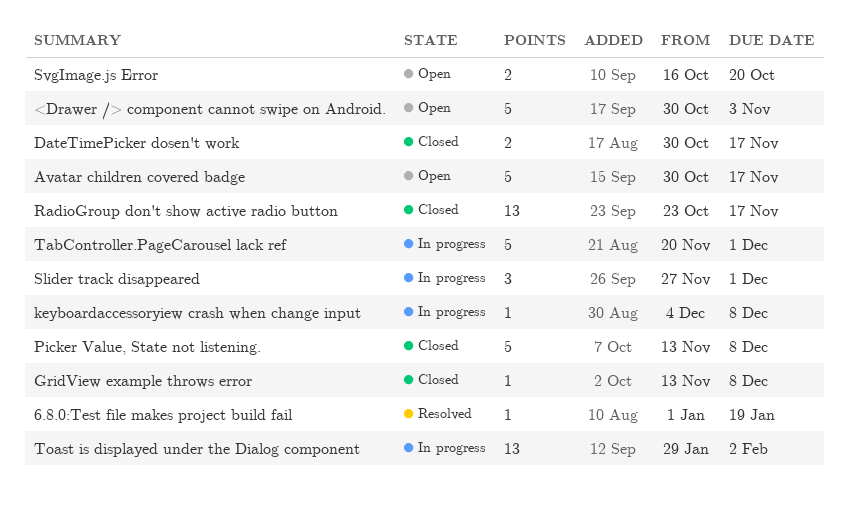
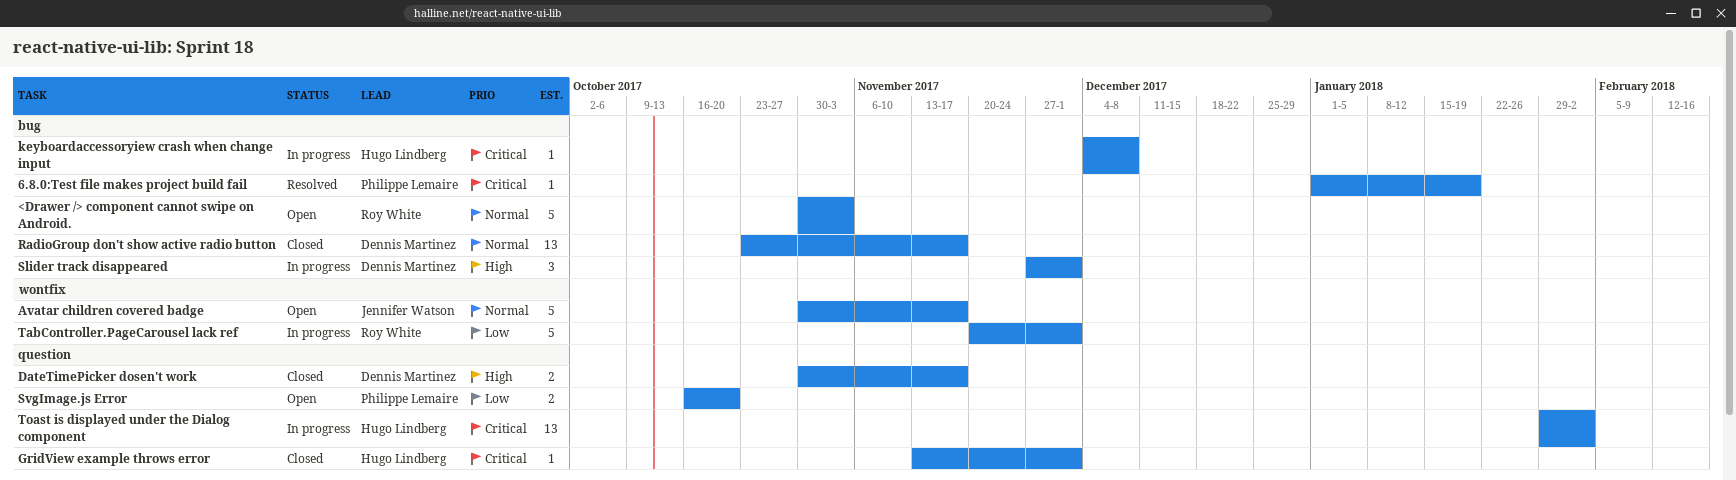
GridView example throws error, due: Dec 8 -> Dec 1
Picker Value, State not listening.: present -> none

